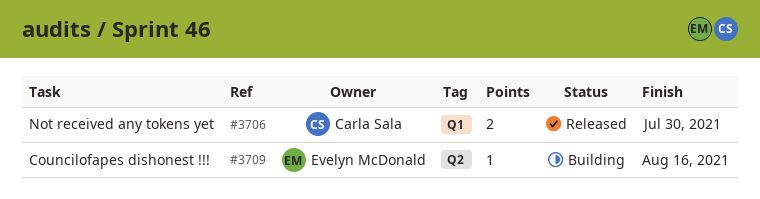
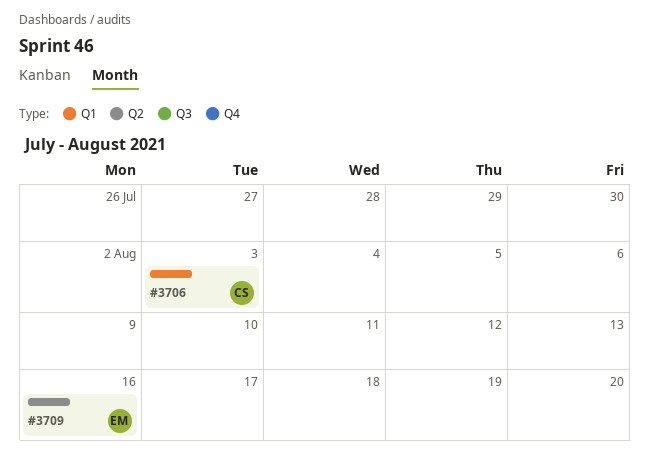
#3706, due: Jul 30 -> Aug 3

